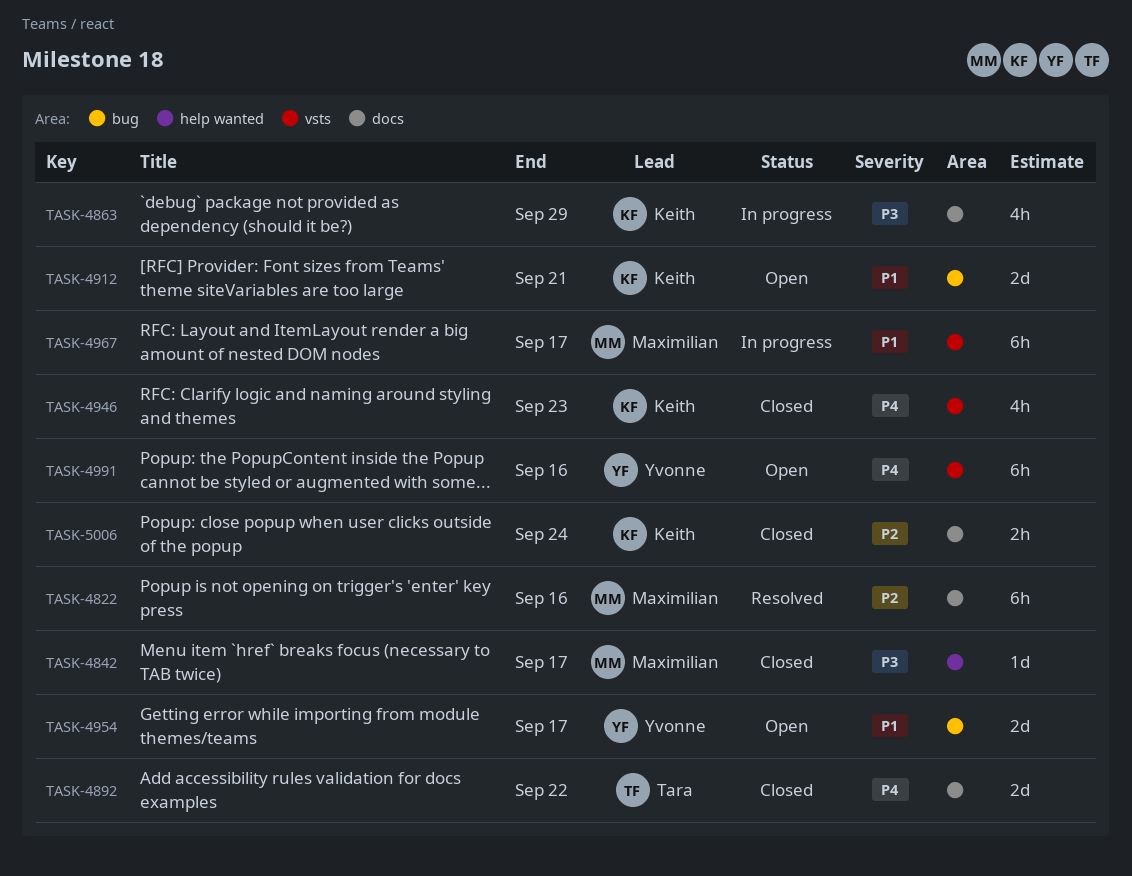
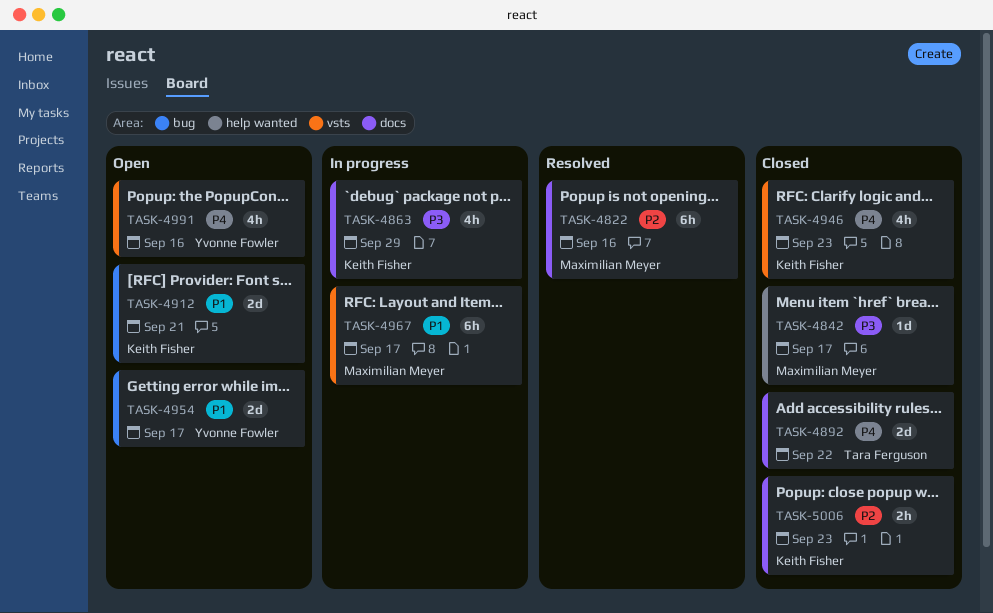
TASK-4991, estimate: 6h -> 4h
TASK-5006, due: Sep 24 -> Sep 23

